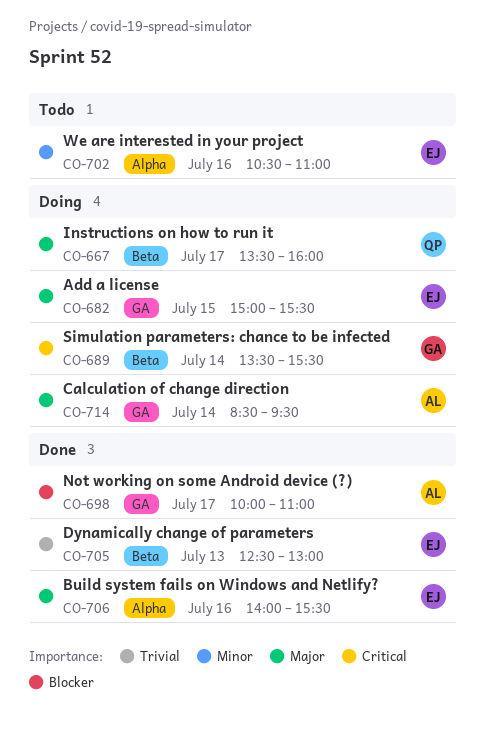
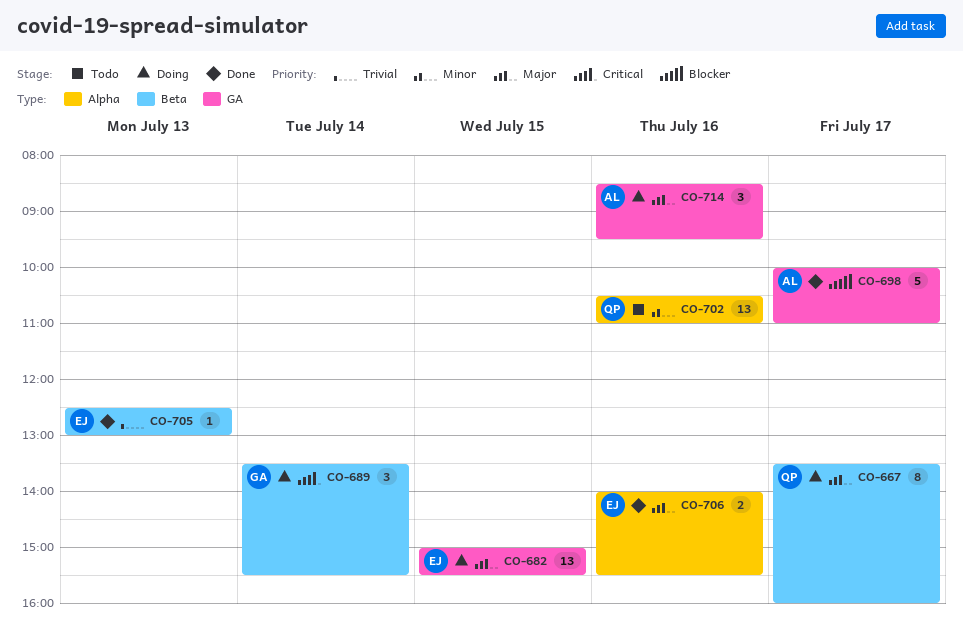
CO-702, owner: EJ -> QP
CO-714, day: Jul 14 -> Jul 16

